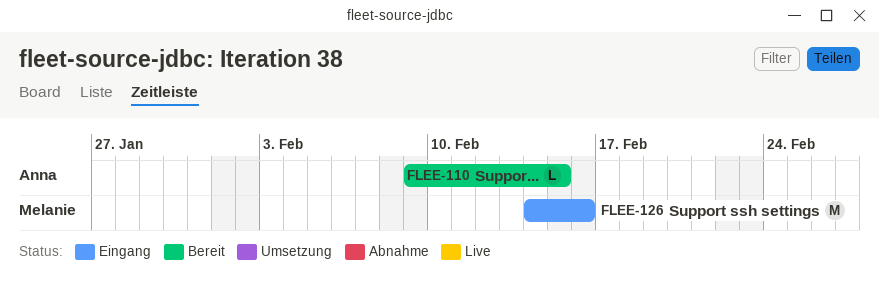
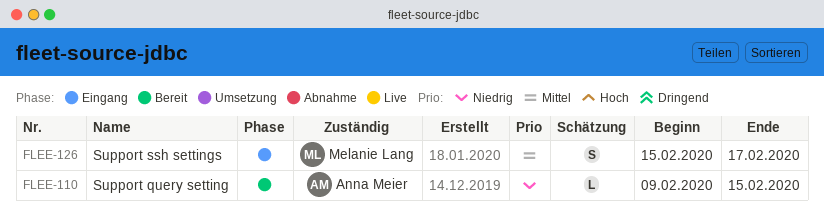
FLEE-126, estimate: M -> S
FLEE-126, start: Feb 14 -> Feb 15
FLEE-126, due: Feb 16 -> Feb 17

